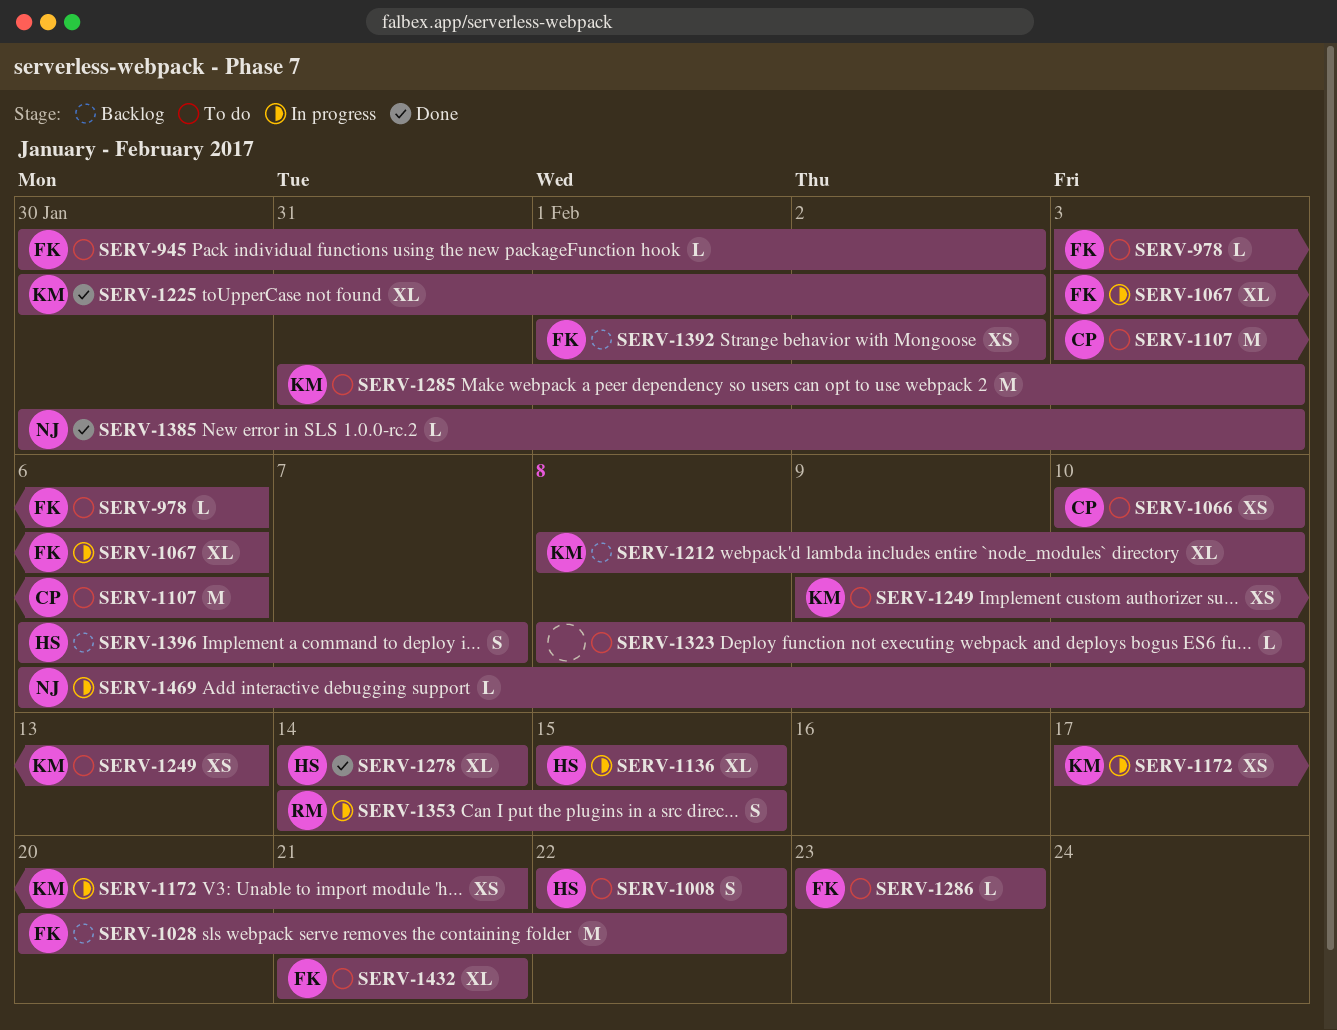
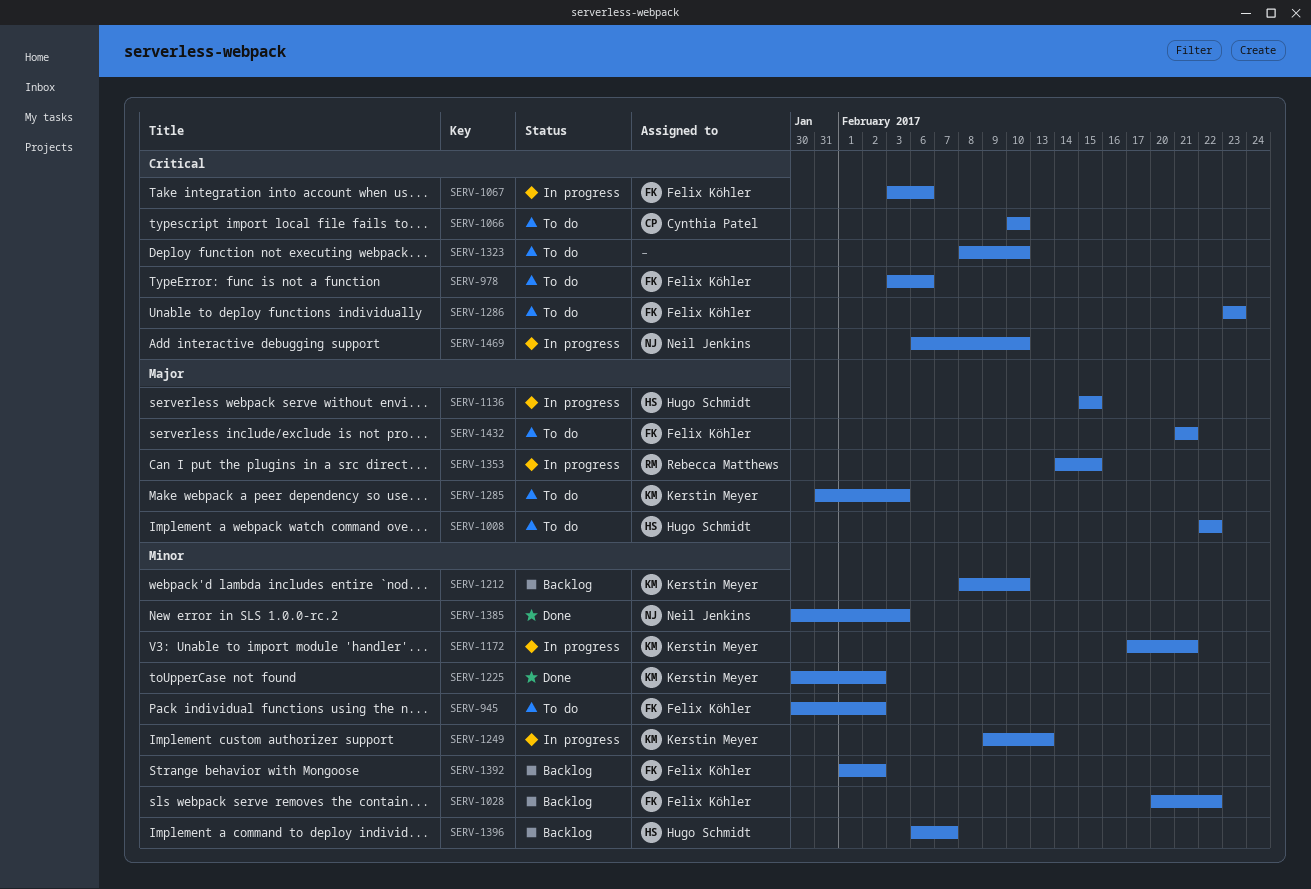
SERV-1107: present -> none
SERV-1249, status: To do -> In progress
SERV-1278: present -> none

